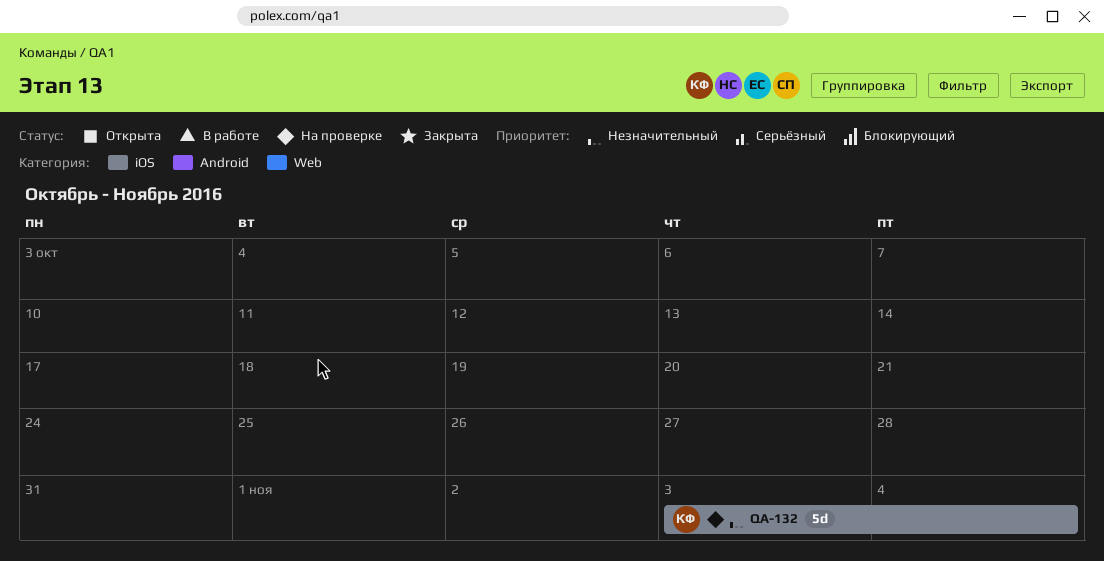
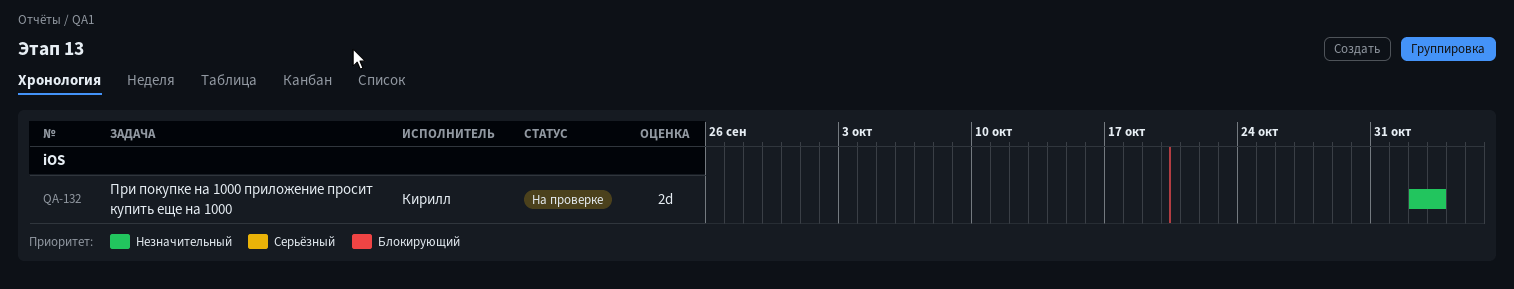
QA-132, estimate: 5d -> 2d
QA-132, start: Nov 3 -> Nov 2
QA-132, due: Nov 4 -> Nov 3

